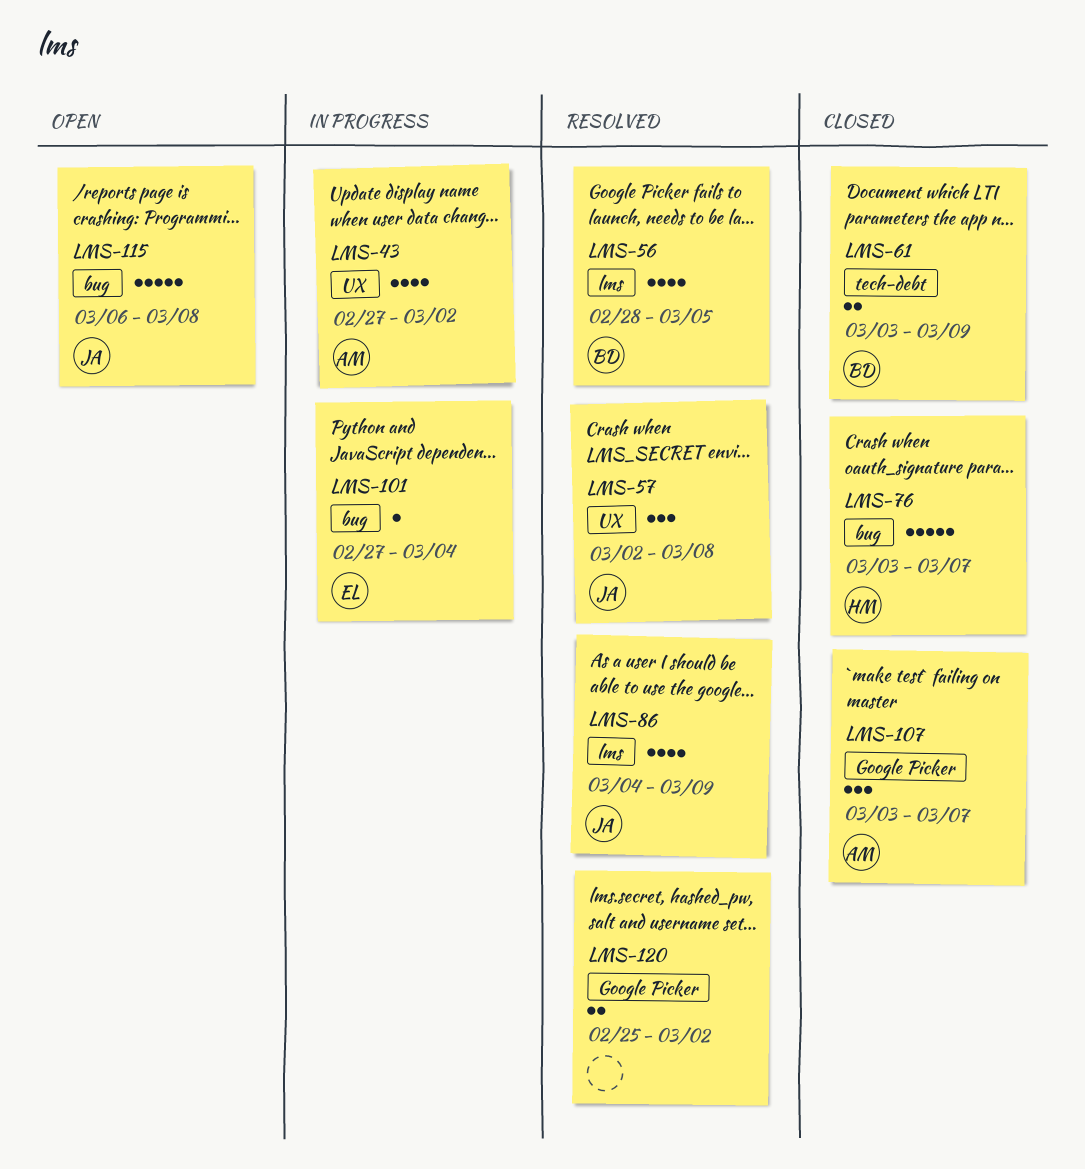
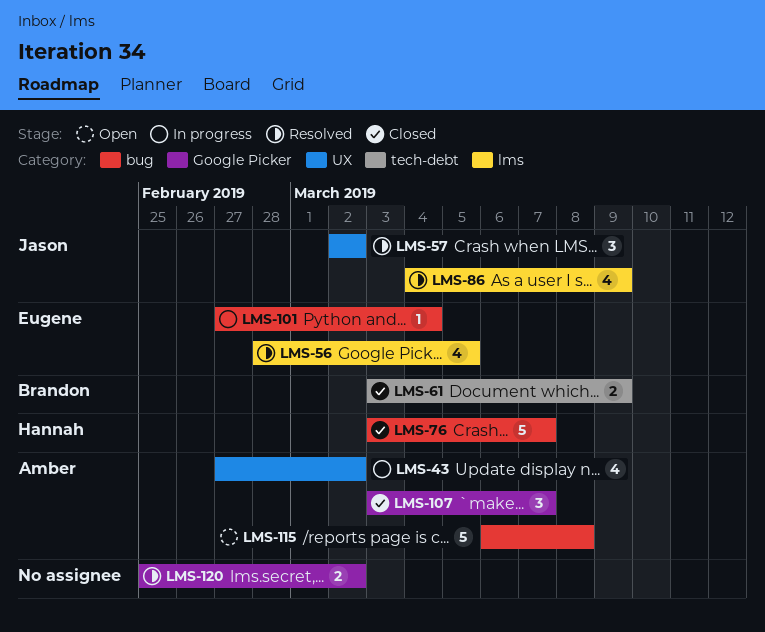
LMS-56, owner: Brandon -> Eugene
LMS-57, due: Mar 8 -> Mar 2
LMS-115, owner: Jason -> Amber

